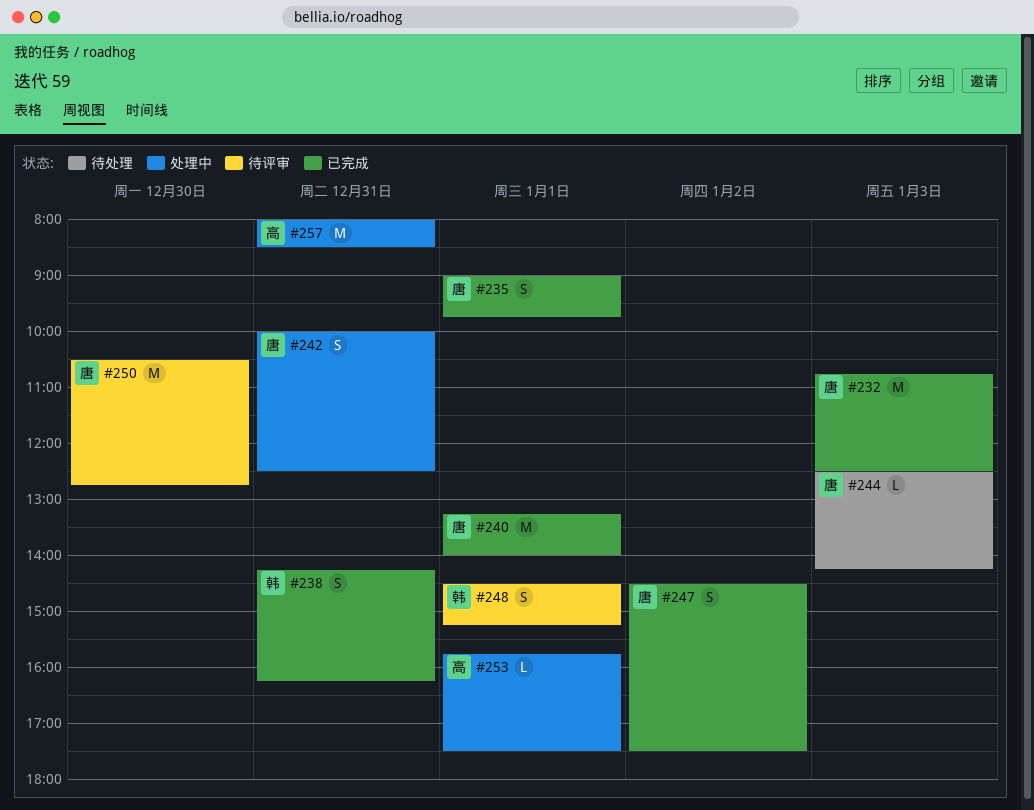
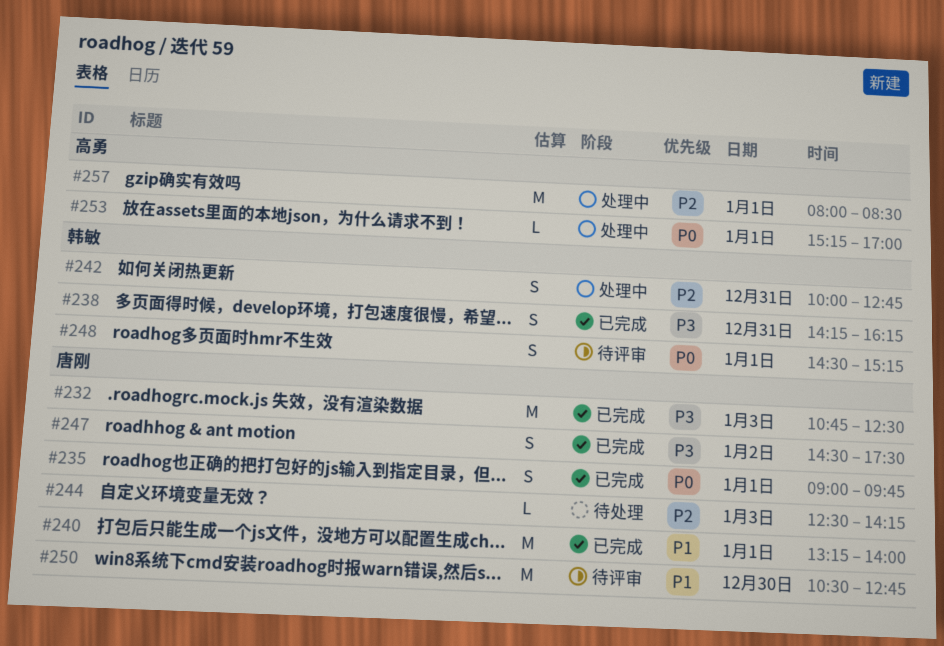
#242, owner: 唐刚 -> 韩敏
#242, ends: 12:30 -> 12:45
#253, begins: 15:45 -> 15:15
#253, ends: 17:30 -> 17:00
#257, day: Dec 31 -> Jan 1

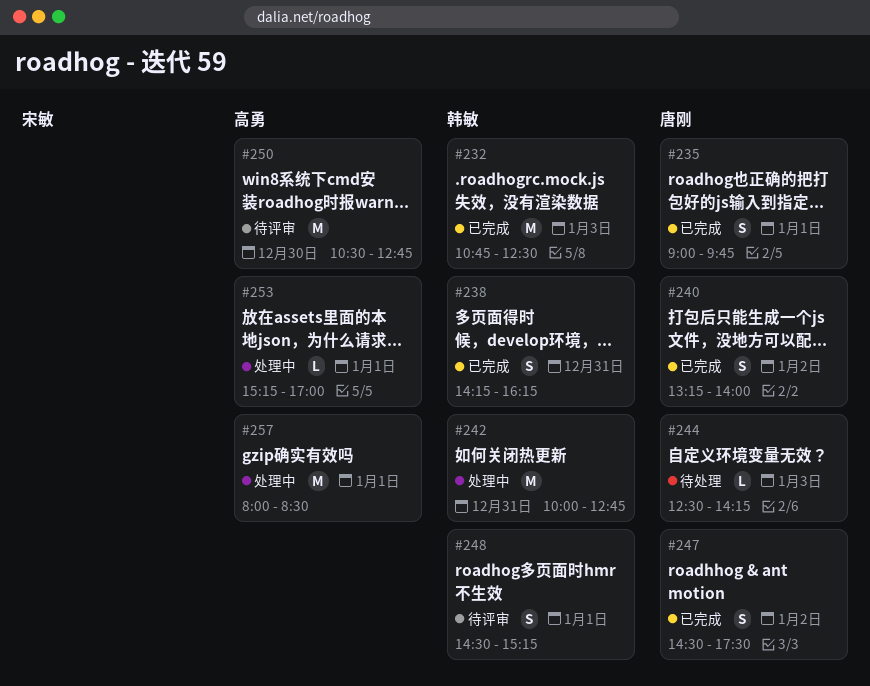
#232, owner: 唐刚 -> 韩敏
#240, estimate: M -> S
#240, day: Jan 1 -> Jan 2
#242, estimate: S -> M
#250, owner: 唐刚 -> 高勇

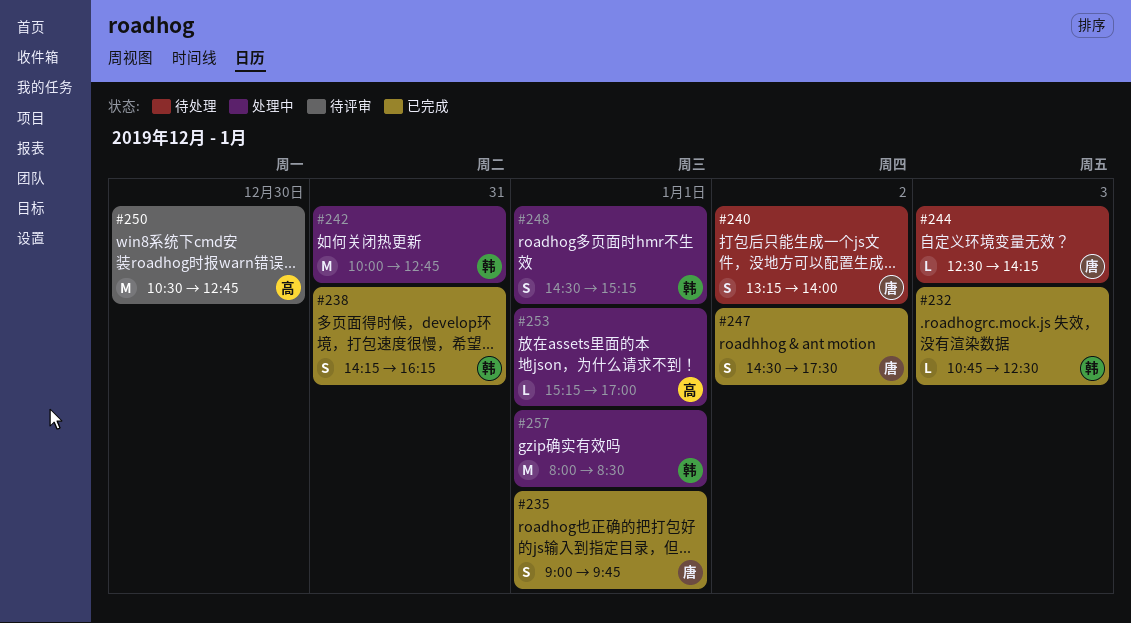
#232, estimate: M -> L
#240, status: 已完成 -> 待处理
#248, status: 待评审 -> 处理中
#257, owner: 高勇 -> 韩敏

